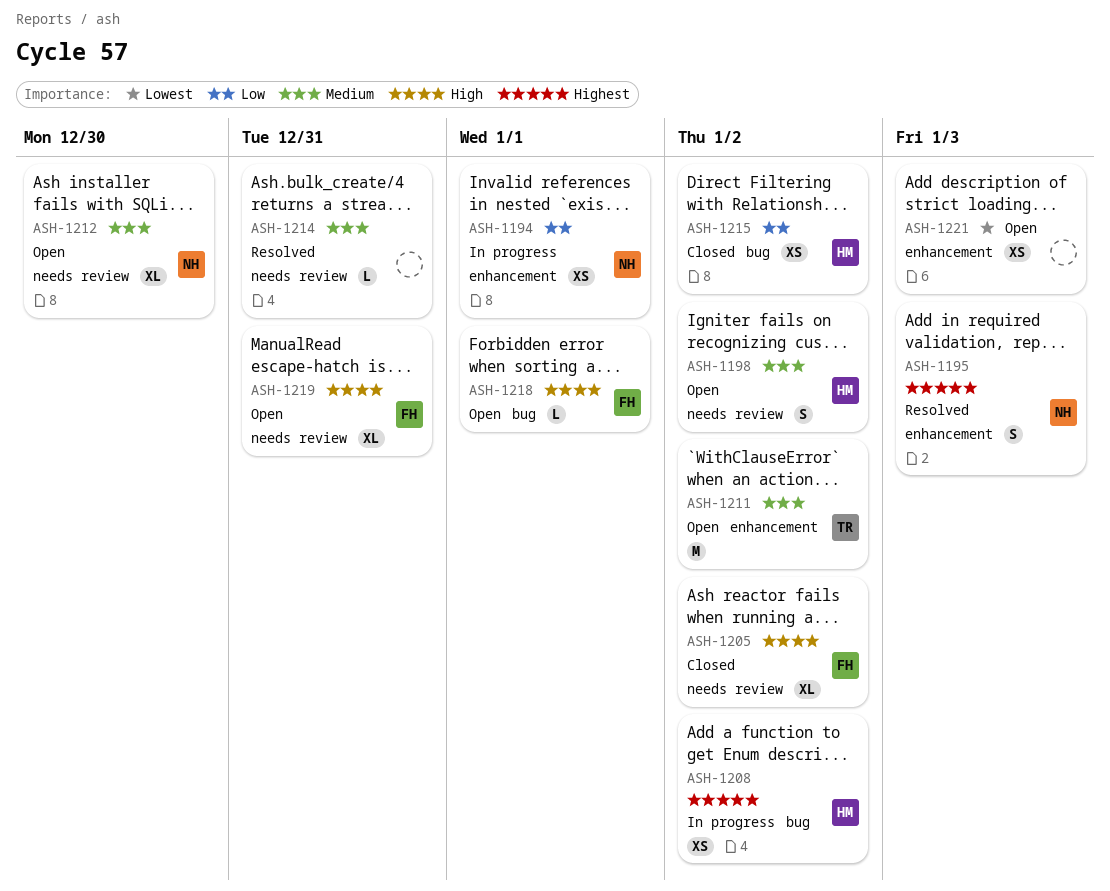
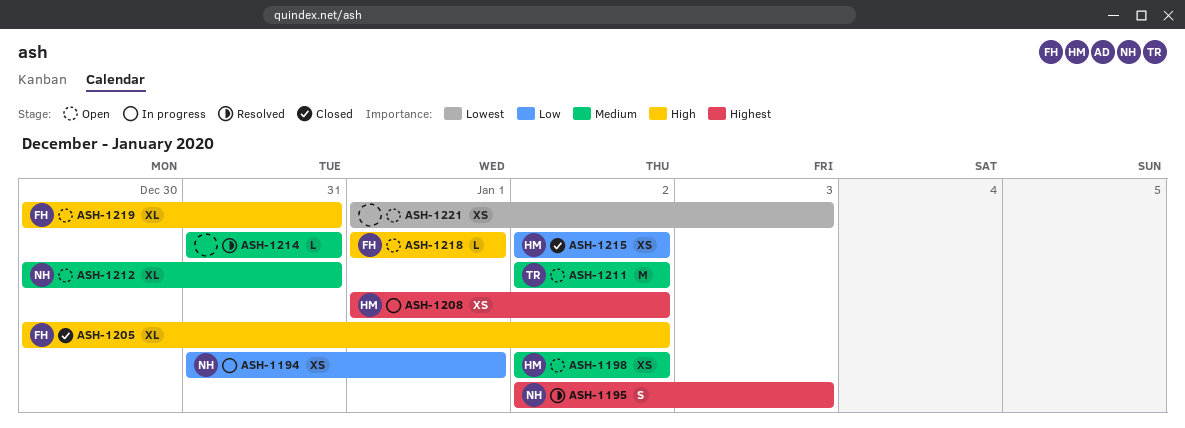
ASH-1198, estimate: S -> XS
ASH-1212, due: Dec 30 -> Dec 31

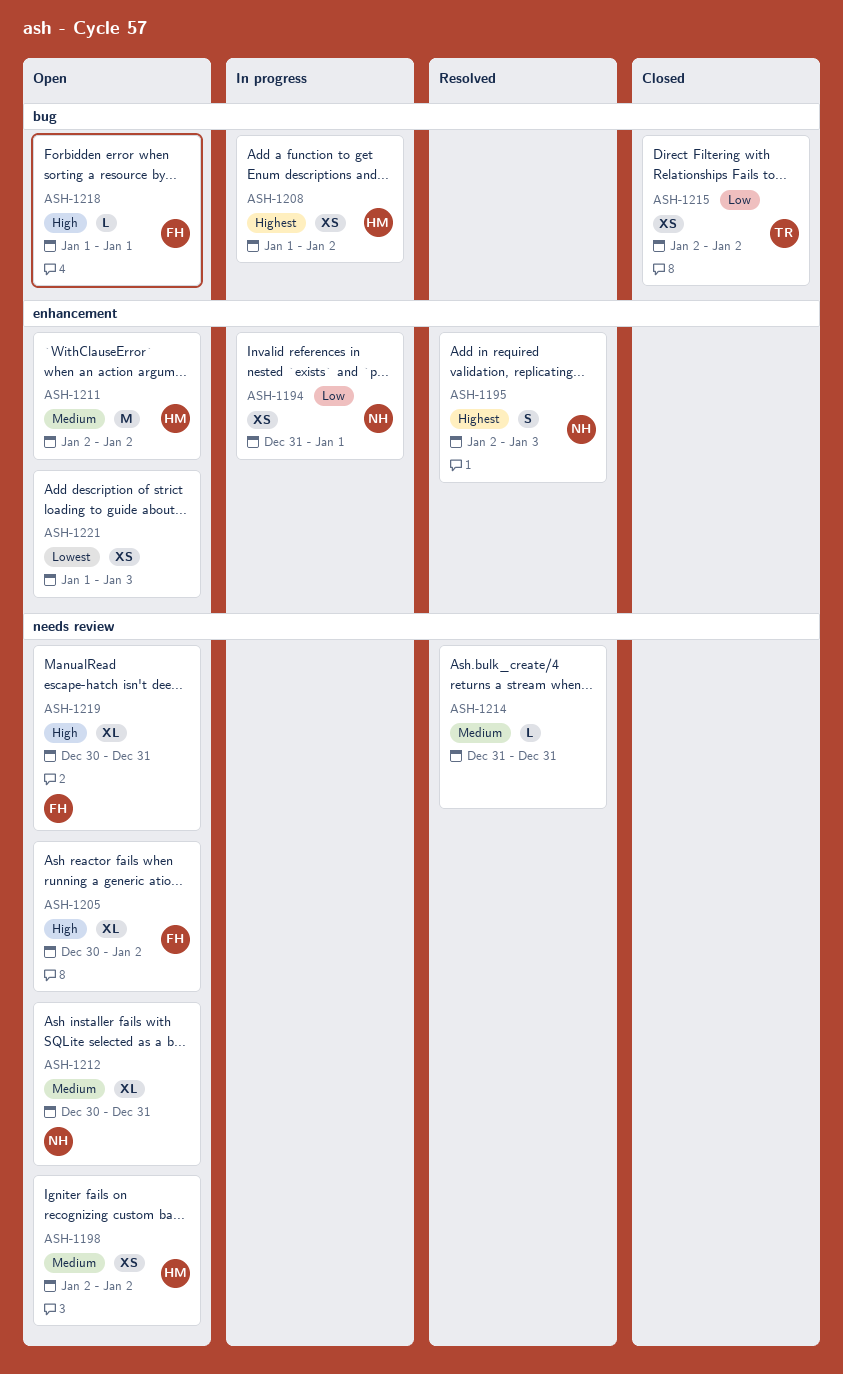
ASH-1205, status: Closed -> Open
ASH-1211, owner: TR -> HM
ASH-1215, owner: HM -> TR

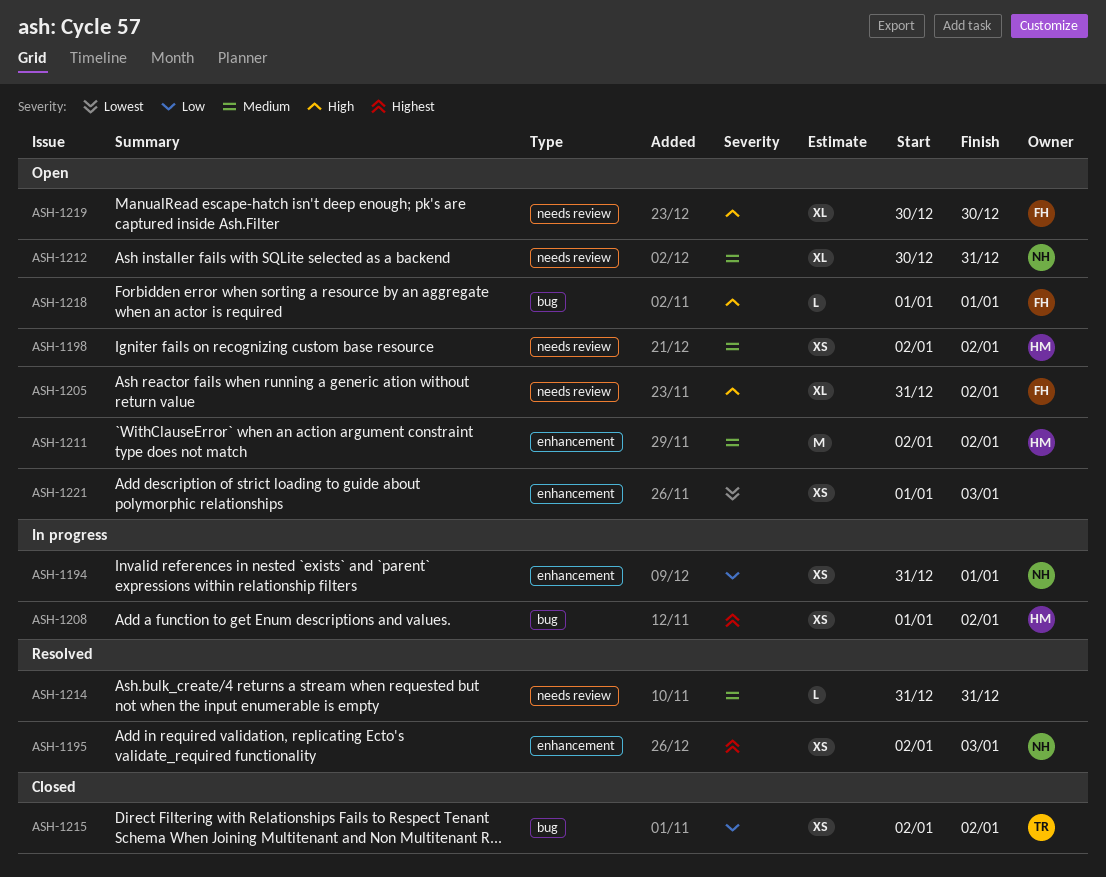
ASH-1195, estimate: S -> XS
ASH-1205, start: Dec 30 -> Dec 31
ASH-1219, due: Dec 31 -> Dec 30

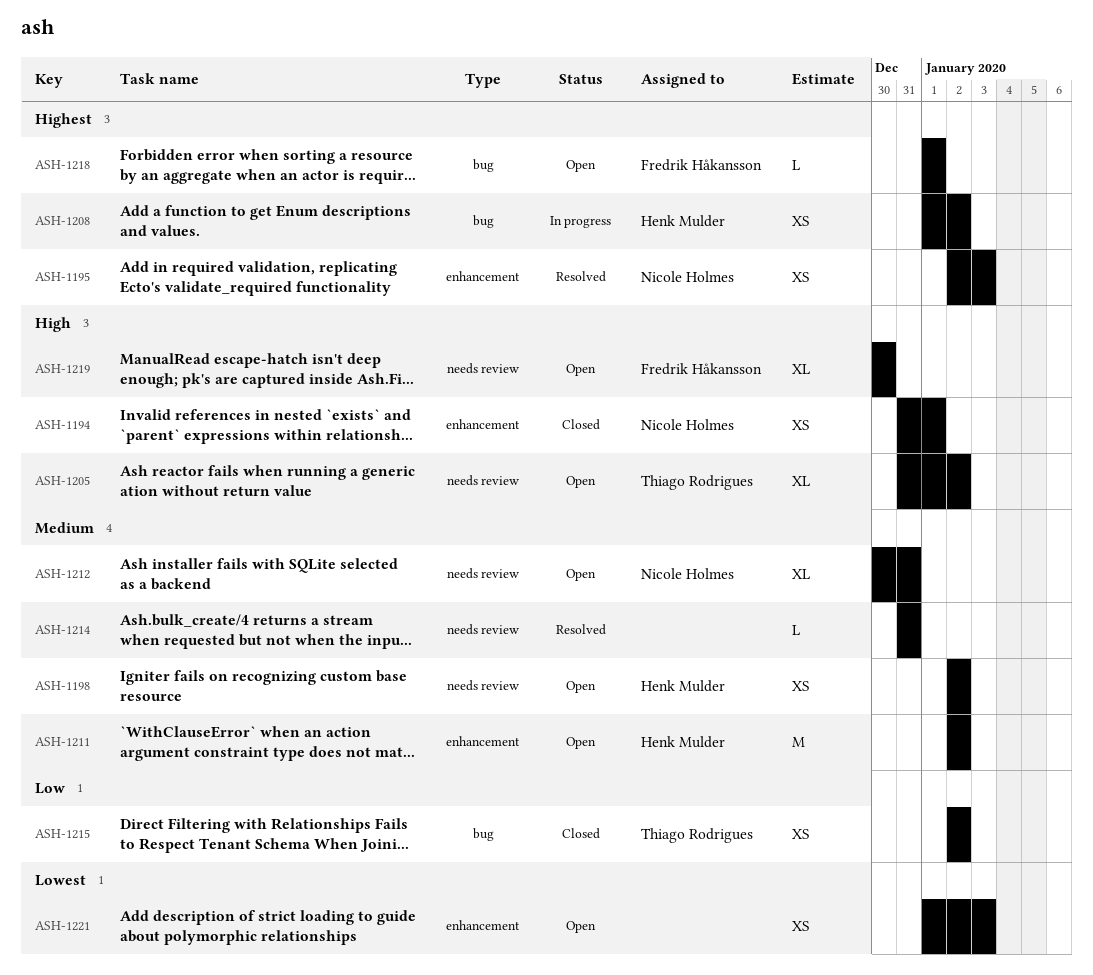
ASH-1194, status: In progress -> Closed
ASH-1194, priority: Low -> High
ASH-1205, owner: Fredrik Håkansson -> Thiago Rodrigues
ASH-1218, priority: High -> Highest

